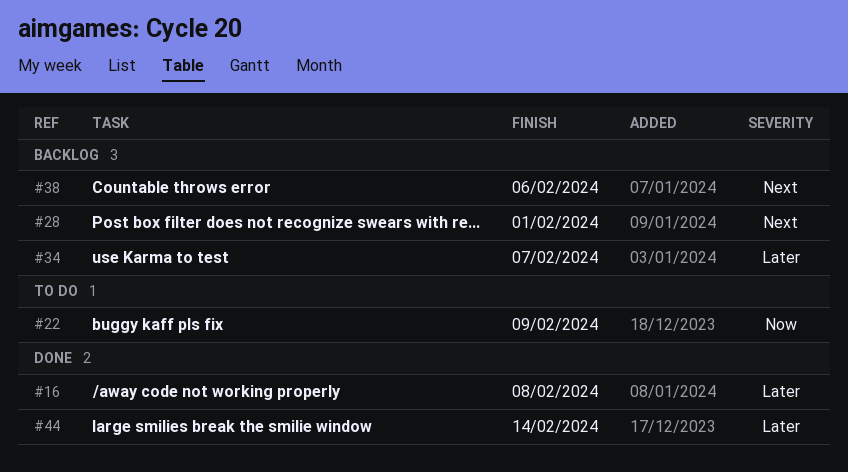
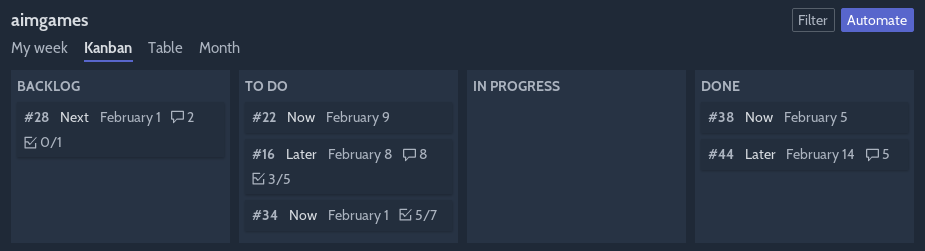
#16, status: Done -> To do
#34, status: Backlog -> To do
#34, priority: Later -> Now
#34, due: Feb 7 -> Feb 1
#38, status: Backlog -> Done
#38, priority: Next -> Now
#38, due: Feb 6 -> Feb 5

